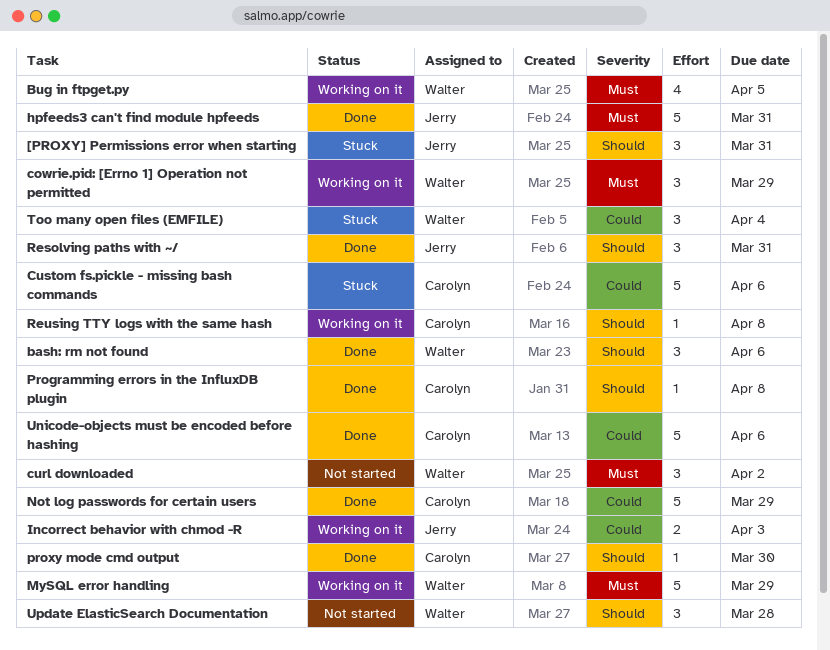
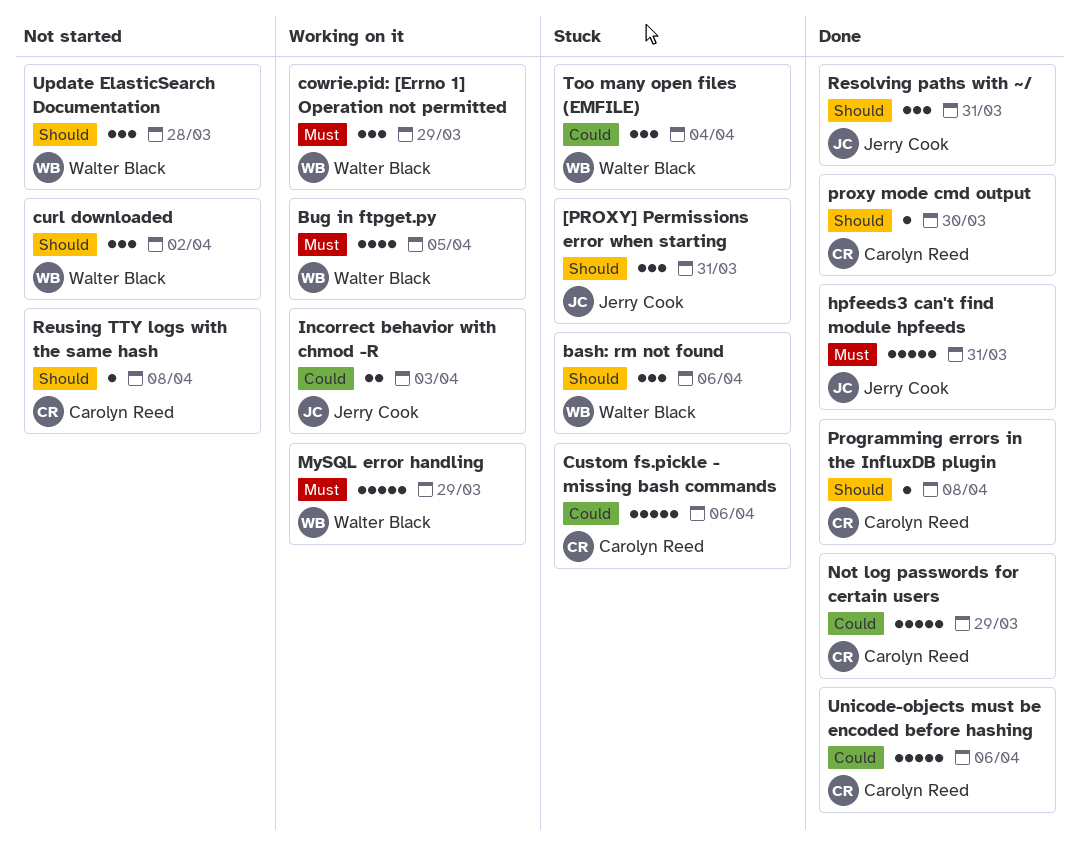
bash: rm not found, status: Done -> Stuck
curl downloaded, priority: Must -> Should
Reusing TTY logs with the same hash, status: Working on it -> Not started

